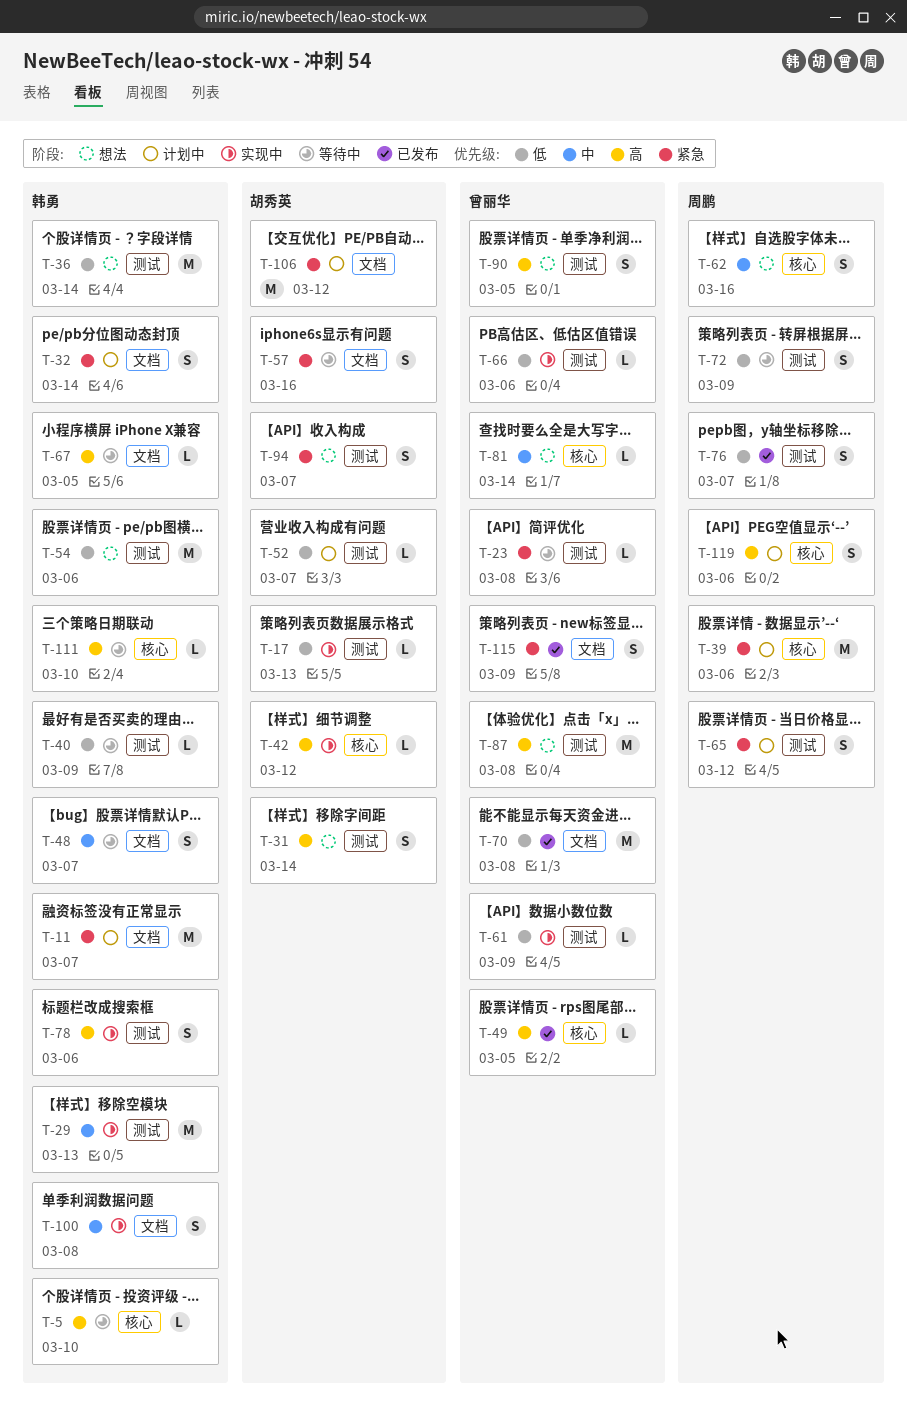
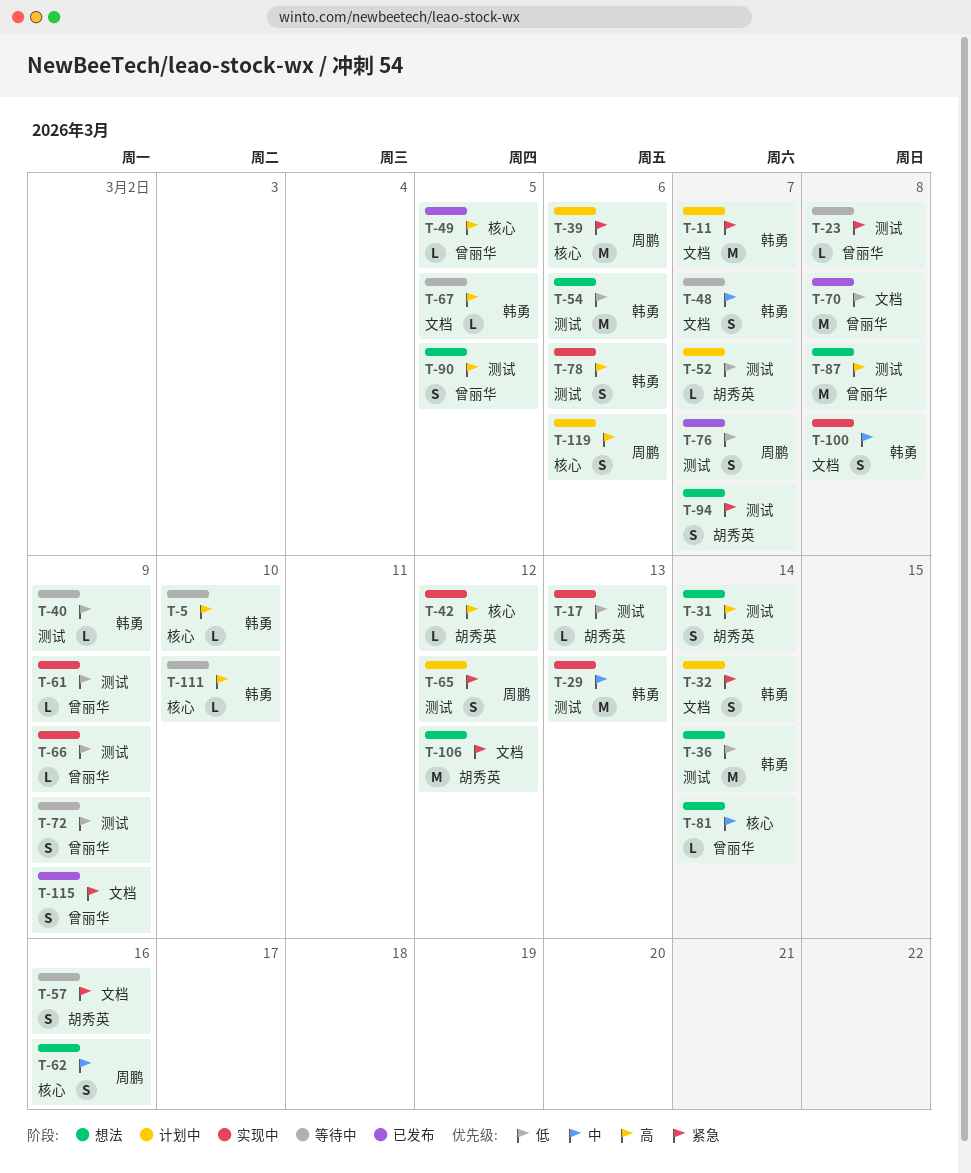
T-66, due: Mar 6 -> Mar 9
T-72, owner: 周鹏 -> 曾丽华
T-106, status: 计划中 -> 想法

